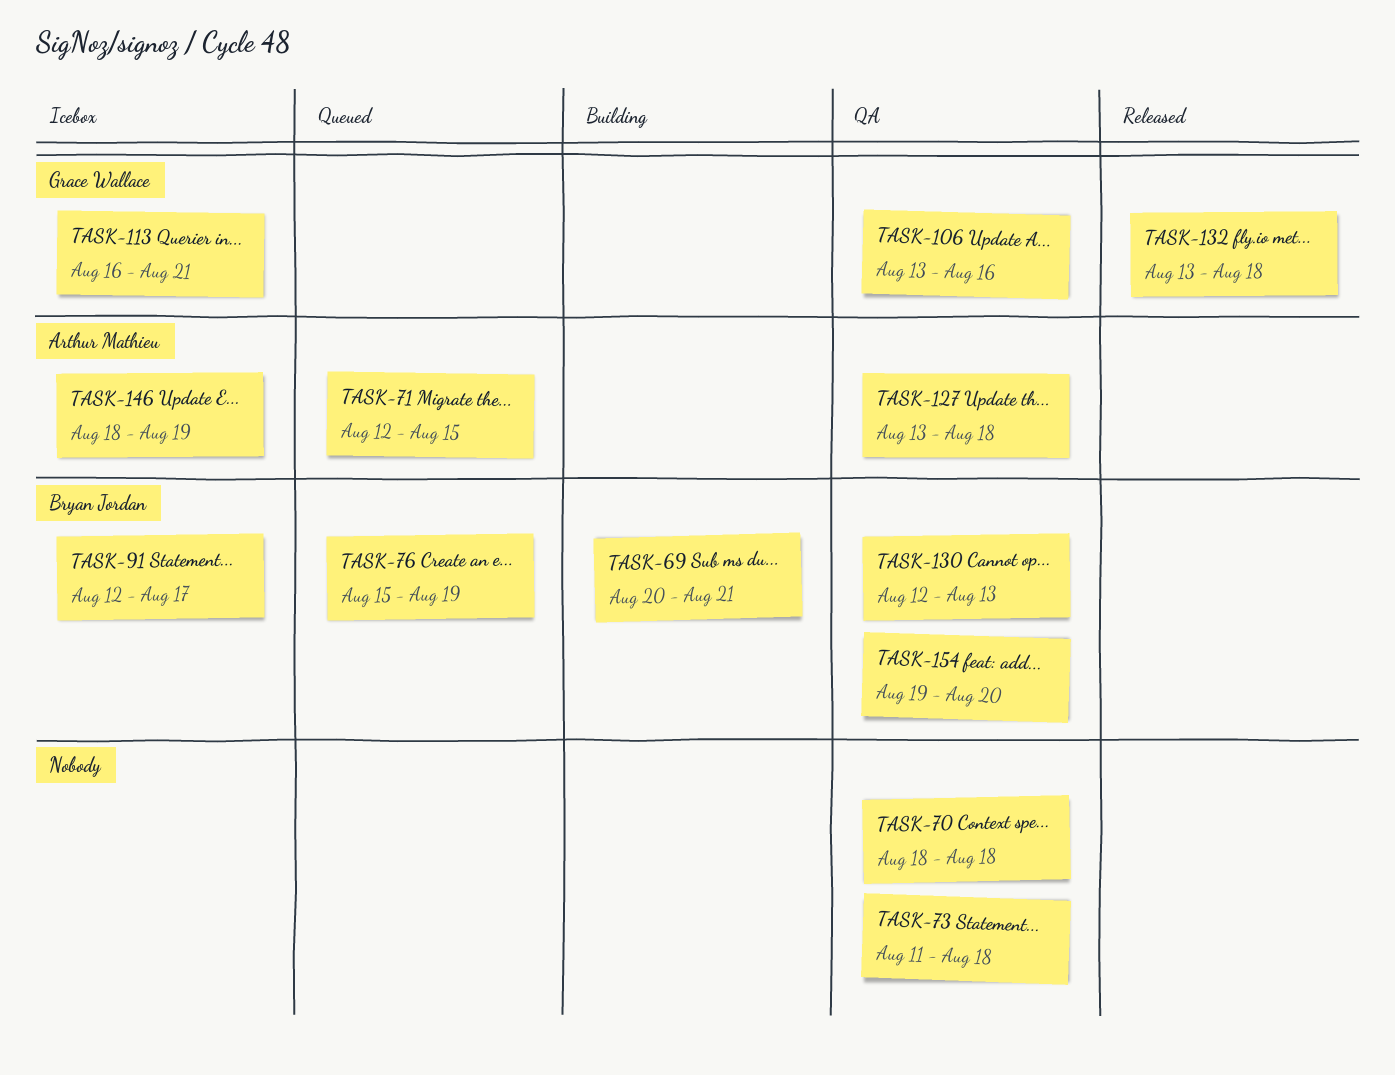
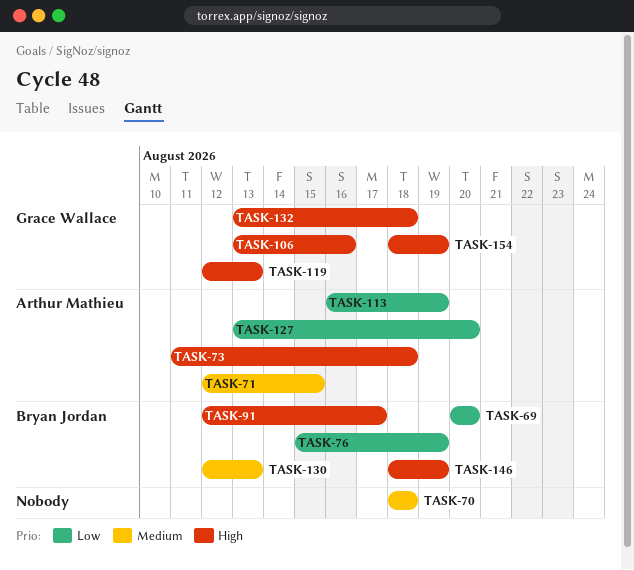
TASK-69, due: Aug 21 -> Aug 20
TASK-73, owner: none -> Arthur Mathieu
TASK-113, owner: Grace Wallace -> Arthur Mathieu
TASK-113, due: Aug 21 -> Aug 19
TASK-119: none -> present
TASK-127, due: Aug 18 -> Aug 20
TASK-146, owner: Arthur Mathieu -> Bryan Jordan
TASK-154, owner: Bryan Jordan -> Grace Wallace
TASK-154, start: Aug 19 -> Aug 18
TASK-154, due: Aug 20 -> Aug 19

